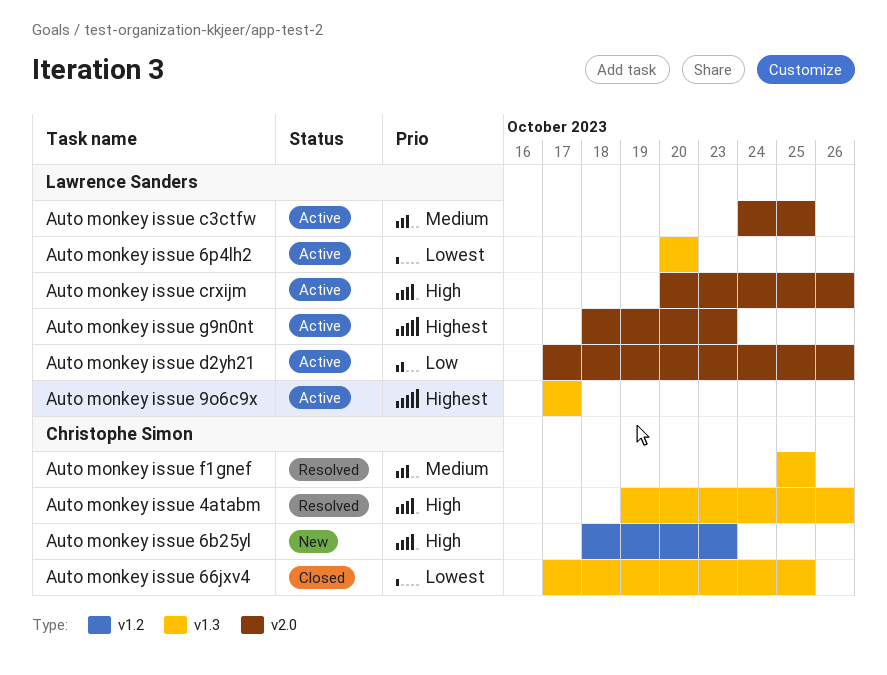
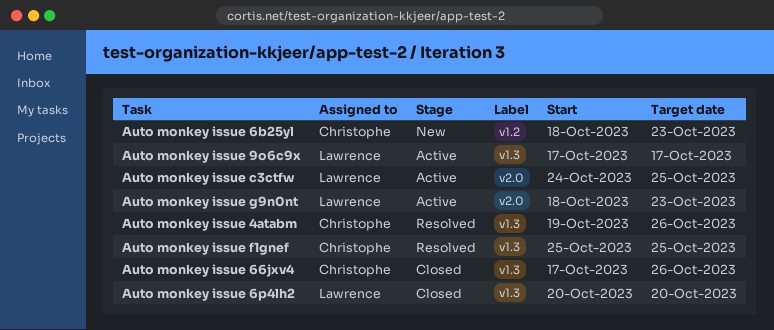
Auto monkey issue 66jxv4, due: Oct 25 -> Oct 26
Auto monkey issue 6p4lh2, status: Active -> Closed
Auto monkey issue crxijm: present -> none
Auto monkey issue d2yh21: present -> none

